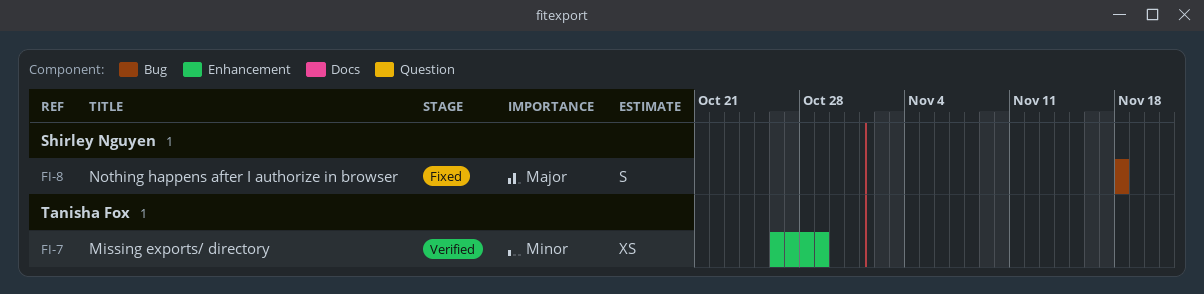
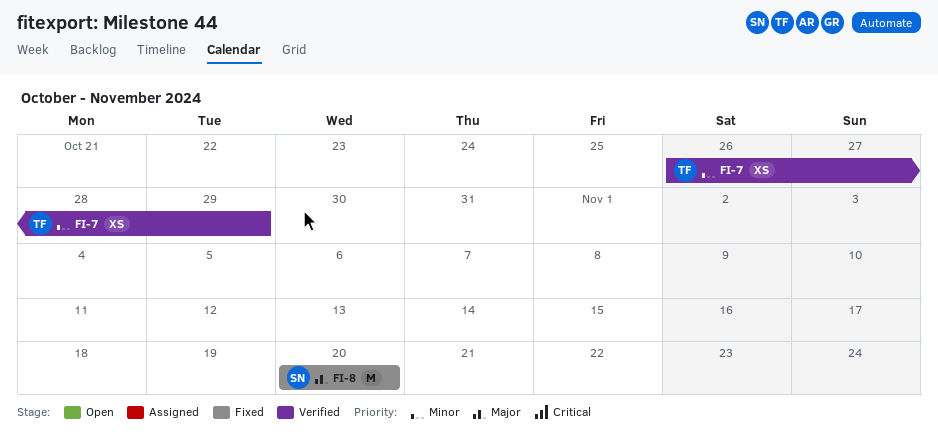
FI-8, estimate: S -> M
FI-8, start: Nov 18 -> Nov 20
FI-8, due: Nov 18 -> Nov 20

